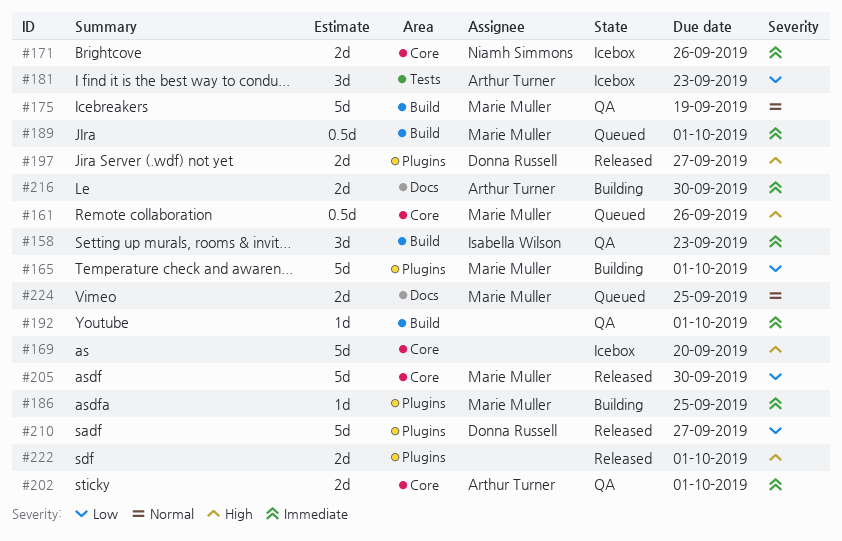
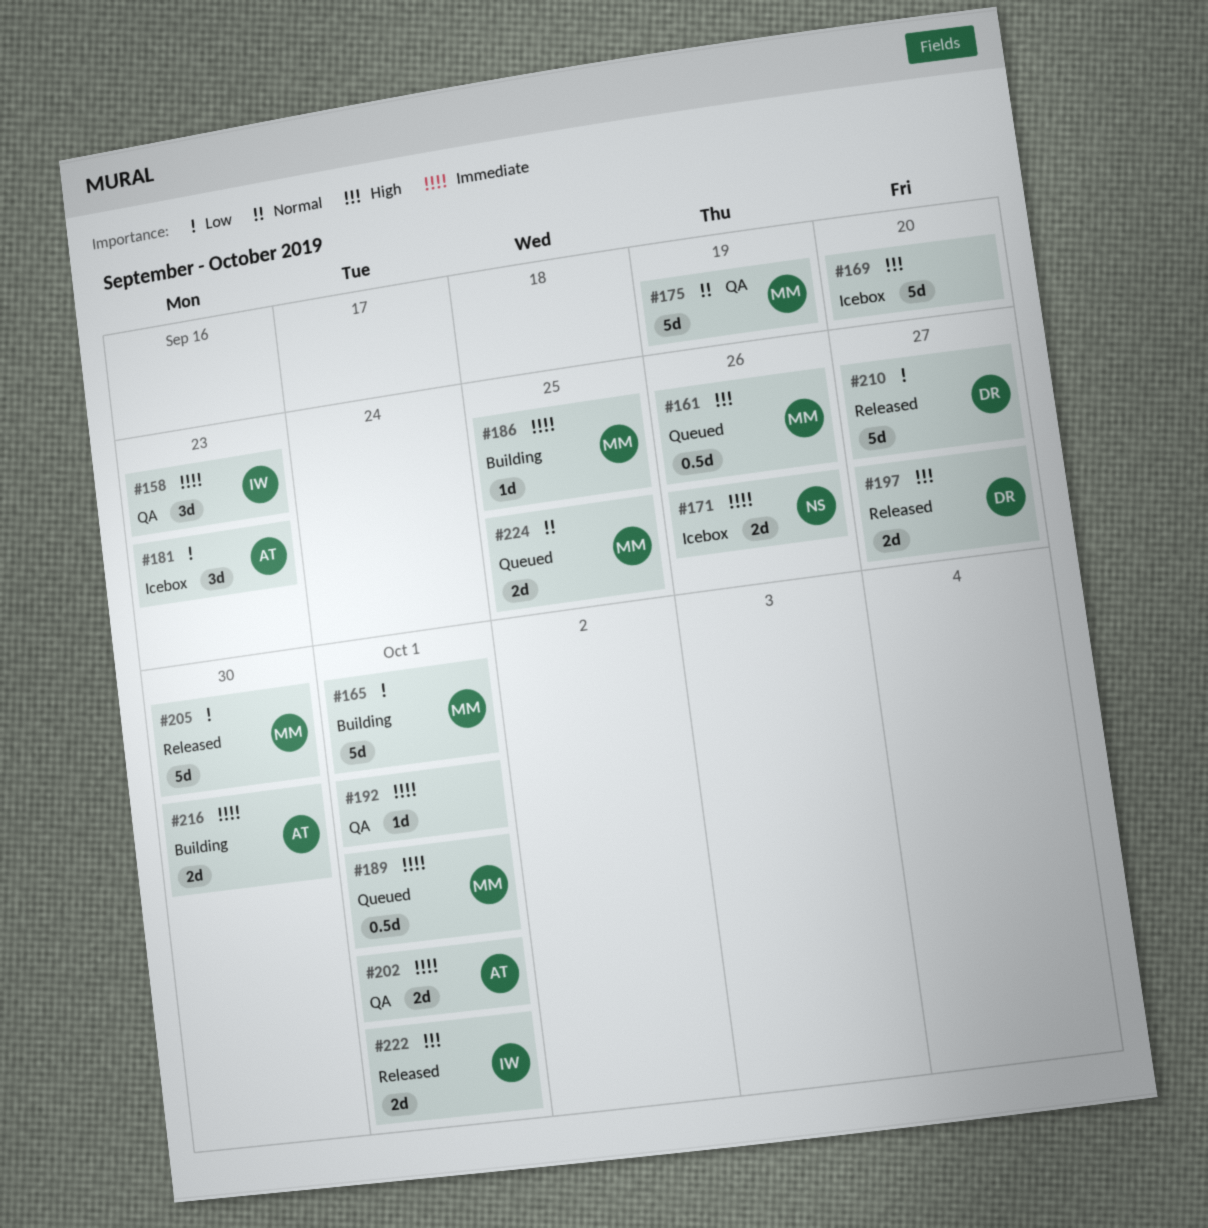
#222, owner: none -> Isabella Wilson

